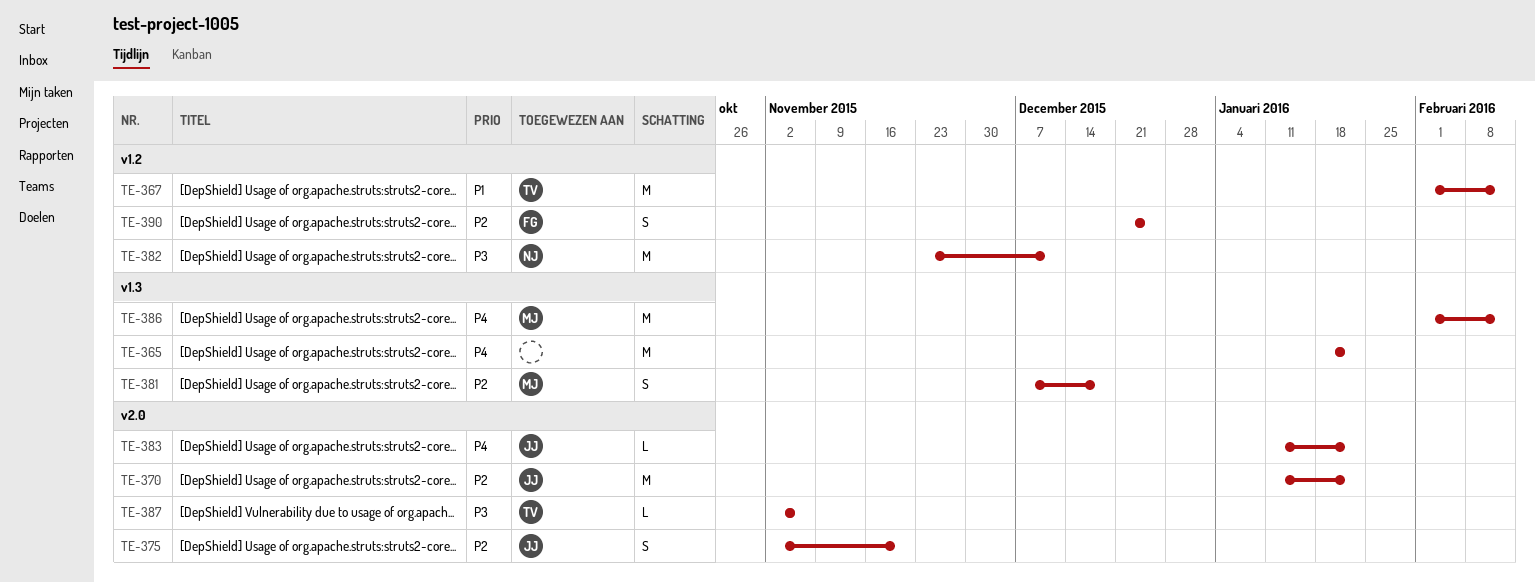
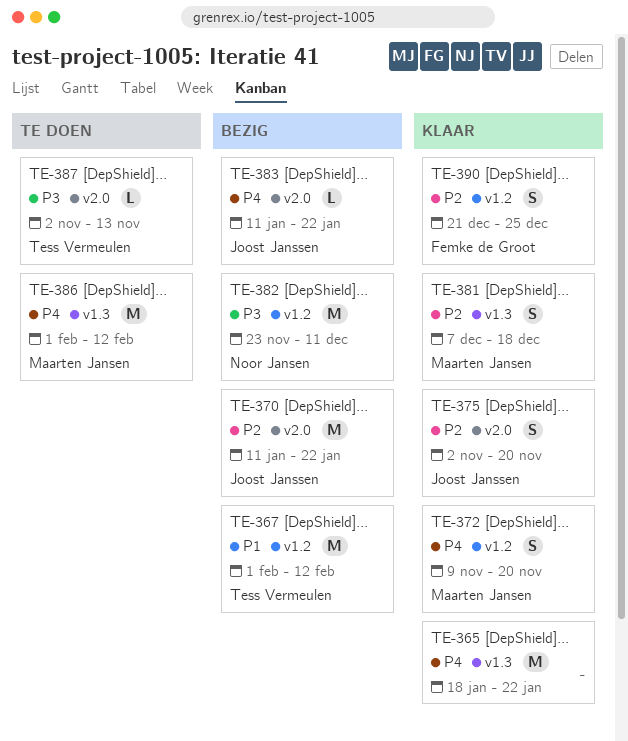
TE-372: none -> present
TE-387, due: Nov 6 -> Nov 13

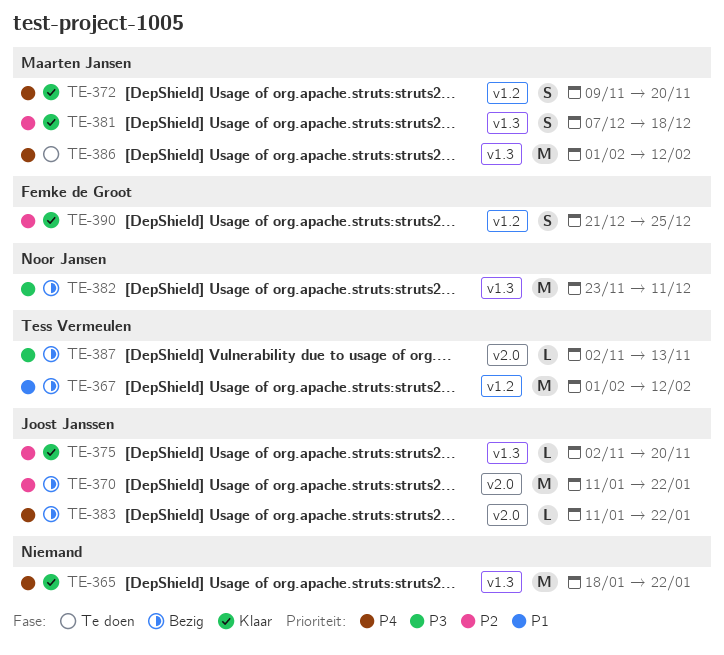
TE-375, label: v2.0 -> v1.3
TE-375, estimate: S -> L
TE-382, label: v1.2 -> v1.3
TE-387, status: Te doen -> Bezig

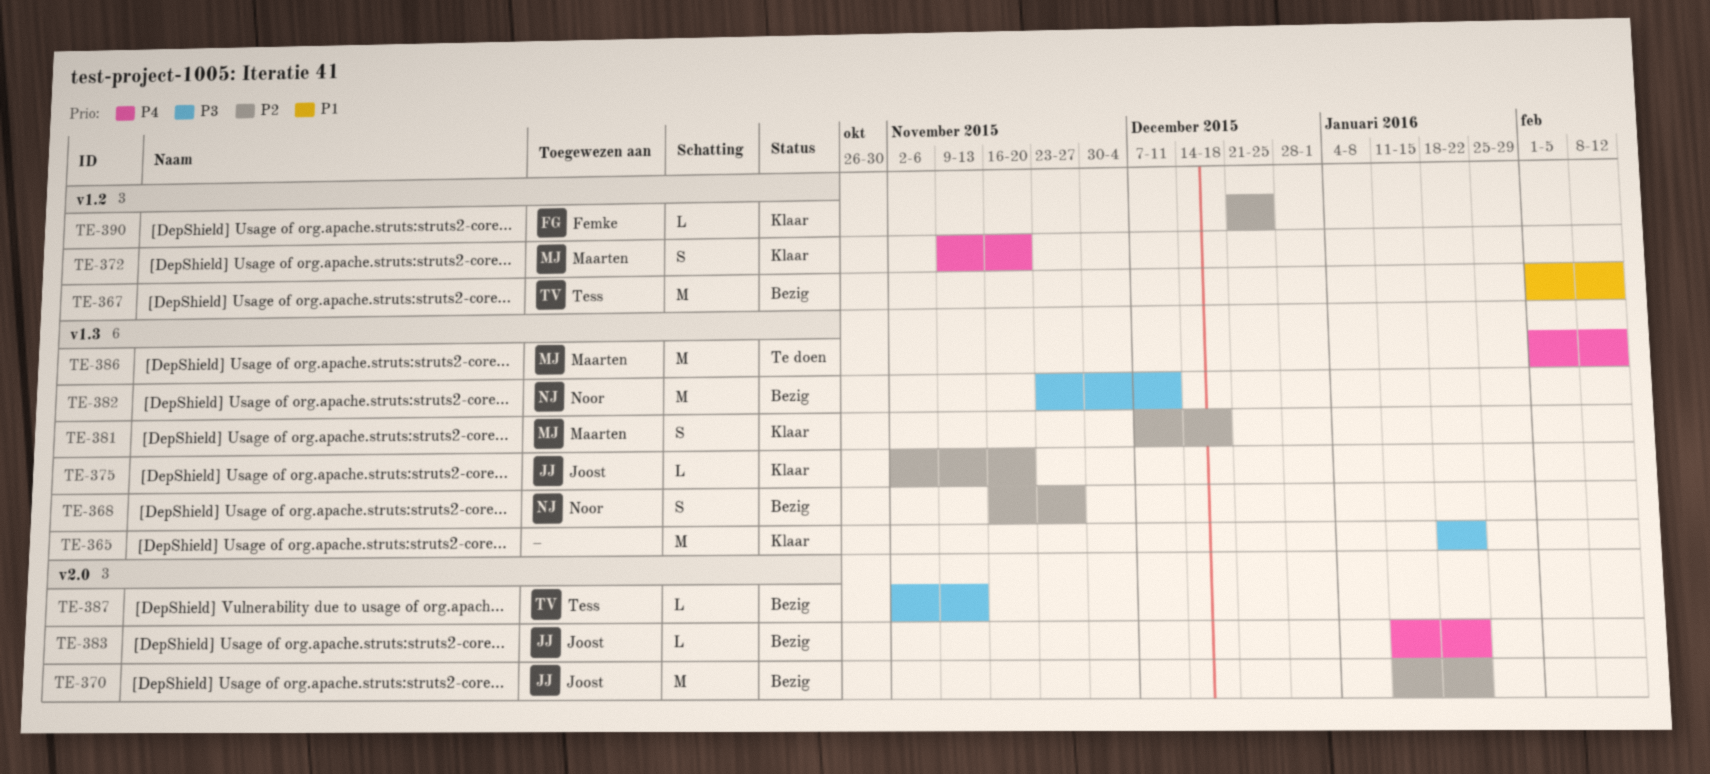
TE-365, priority: P4 -> P3
TE-368: none -> present
TE-390, estimate: S -> L

